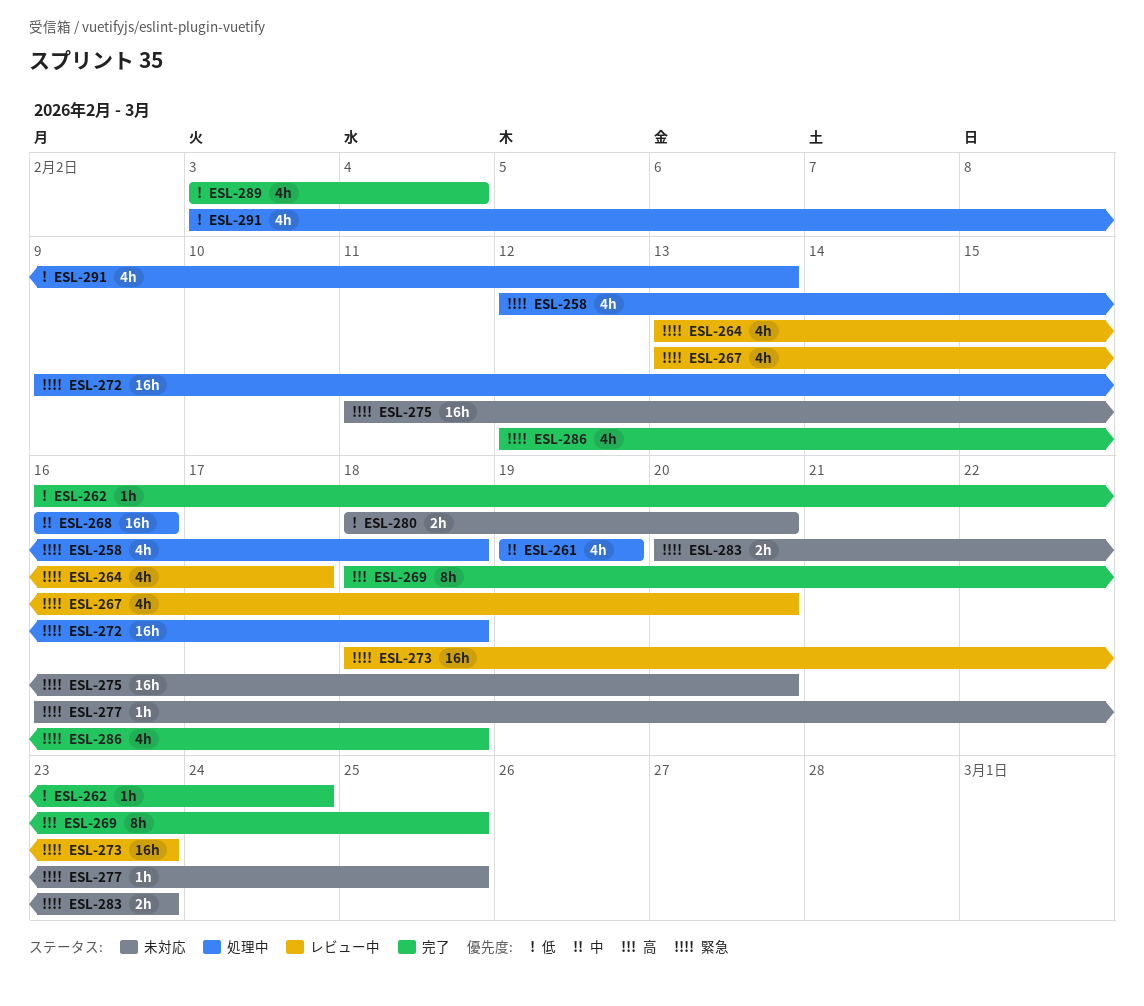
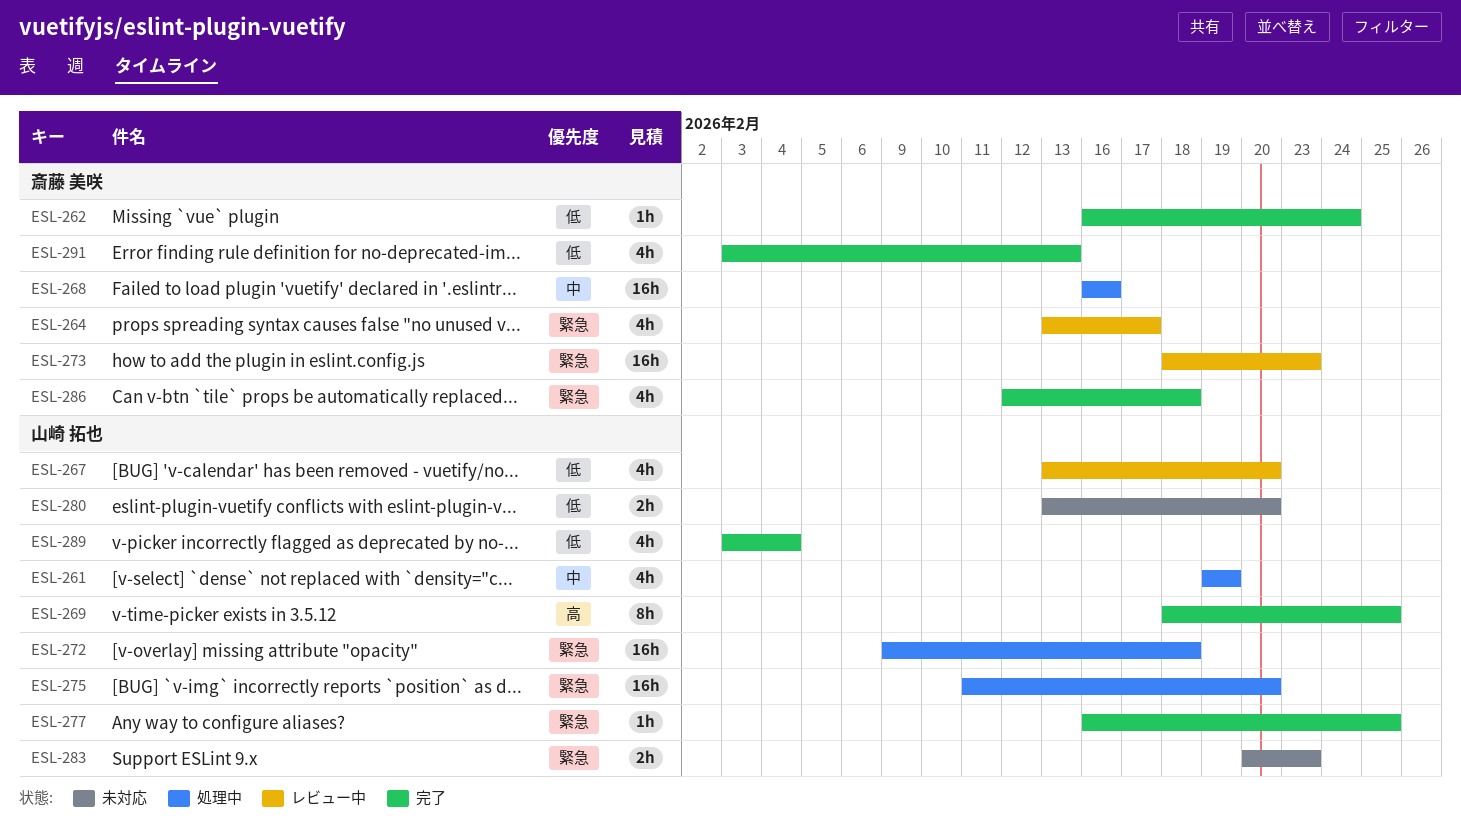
ESL-258: present -> none
ESL-267, priority: 緊急 -> 低
ESL-275, status: 未対応 -> 処理中
ESL-277, status: 未対応 -> 完了
ESL-280, start: Feb 18 -> Feb 13
ESL-291, status: 処理中 -> 完了

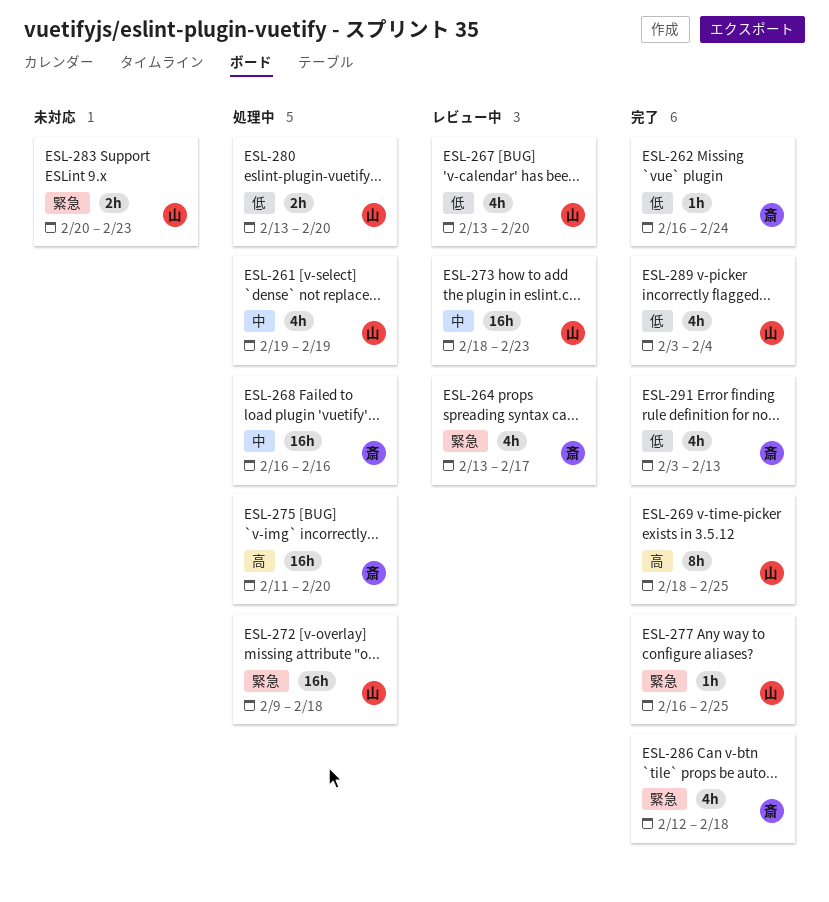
ESL-273, owner: 斎藤 美咲 -> 山崎 拓也
ESL-273, priority: 緊急 -> 中
ESL-275, owner: 山崎 拓也 -> 斎藤 美咲
ESL-275, priority: 緊急 -> 高
ESL-280, status: 未対応 -> 処理中

